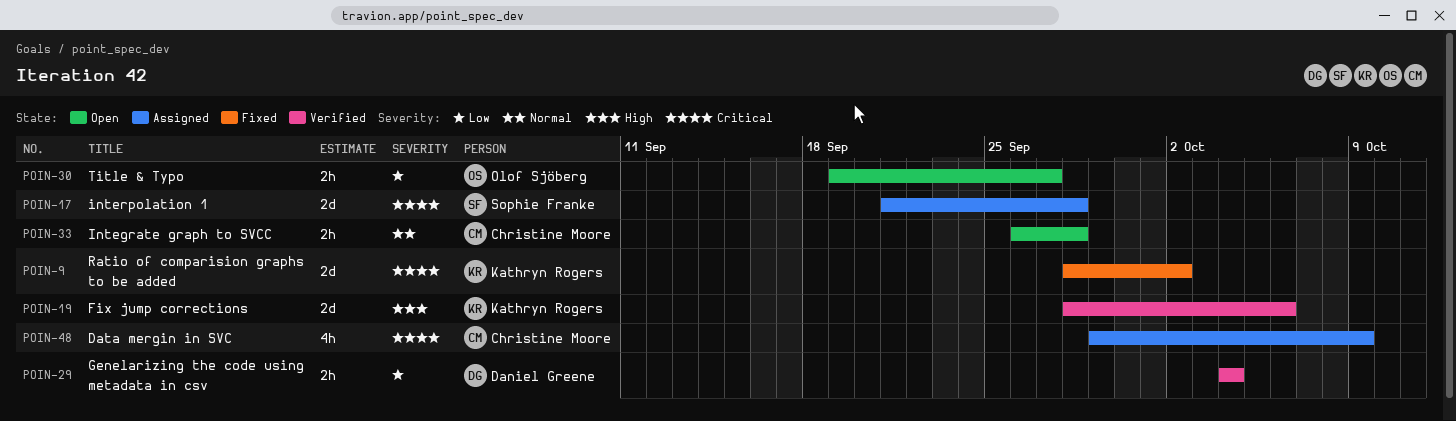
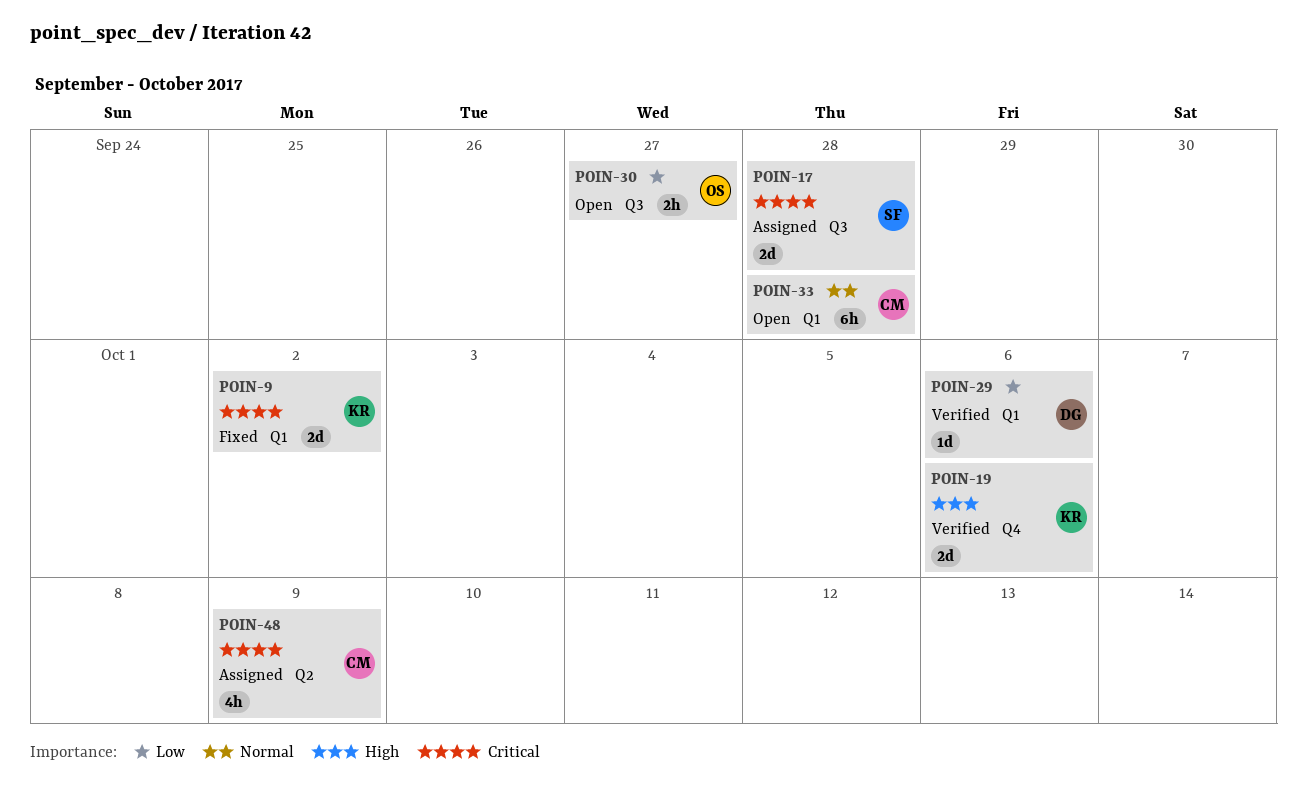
POIN-29, estimate: 2h -> 1d
POIN-29, due: Oct 4 -> Oct 6
POIN-33, estimate: 2h -> 6h

